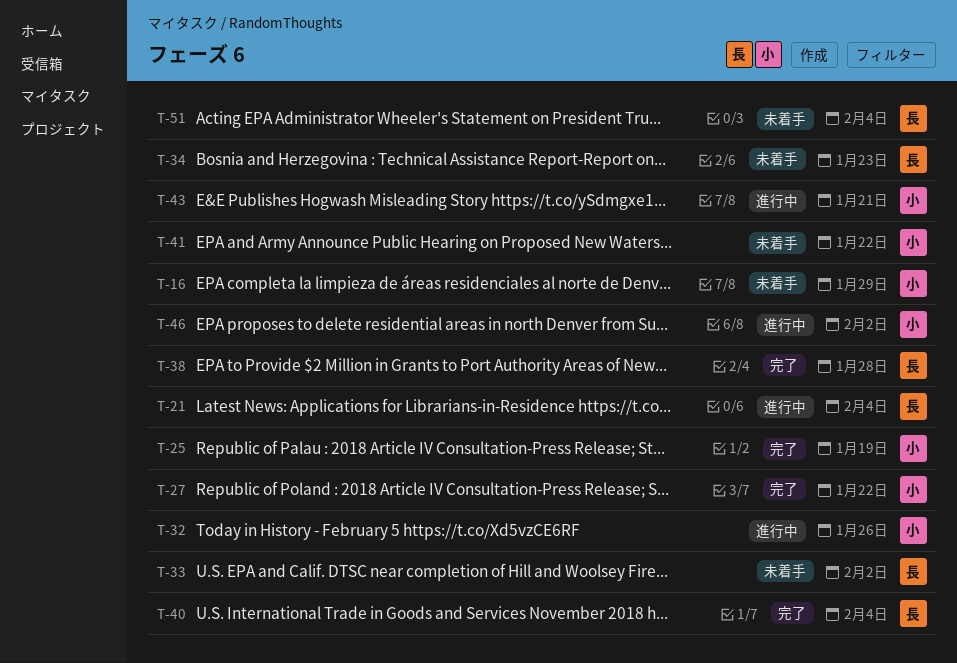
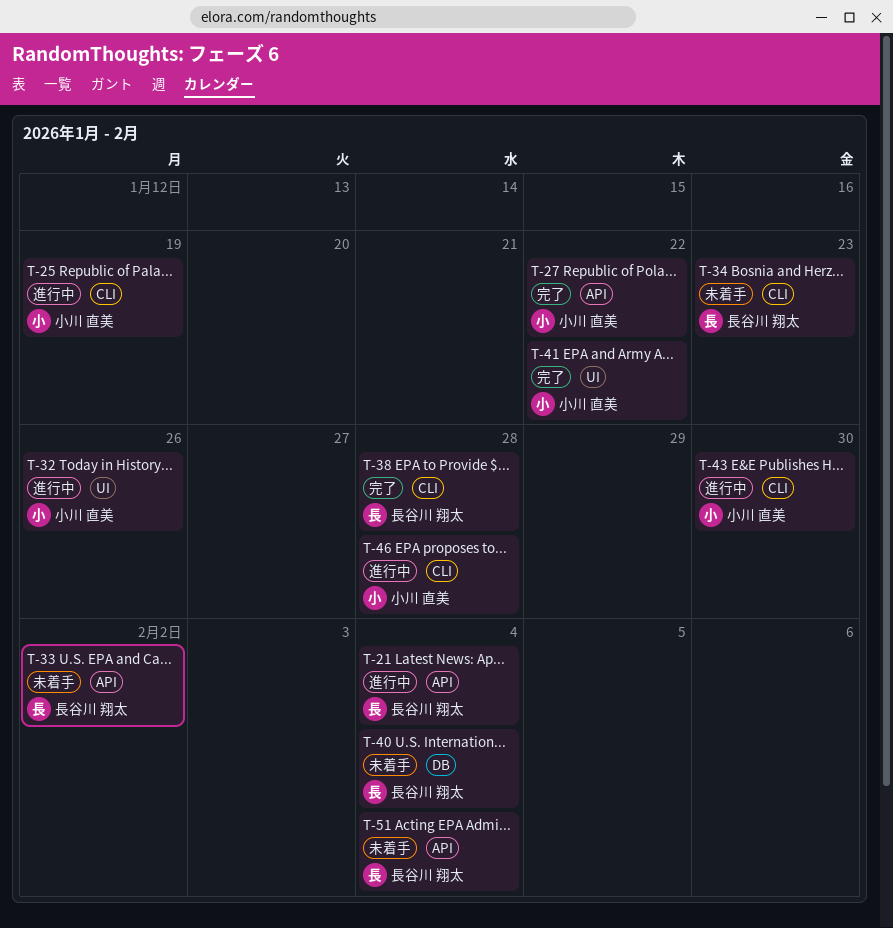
T-16: present -> none
T-25, status: 完了 -> 進行中
T-40, status: 完了 -> 未着手
T-41, status: 未着手 -> 完了
T-43, due: Jan 21 -> Jan 30
T-46, due: Feb 2 -> Jan 28

